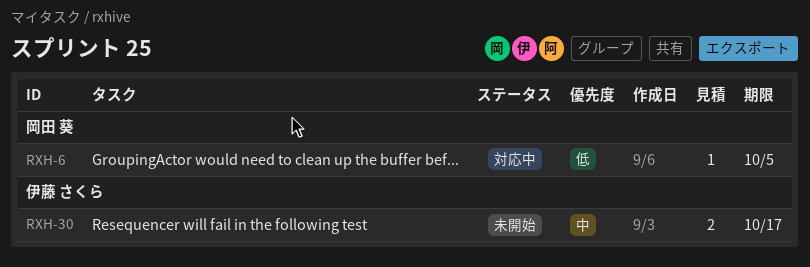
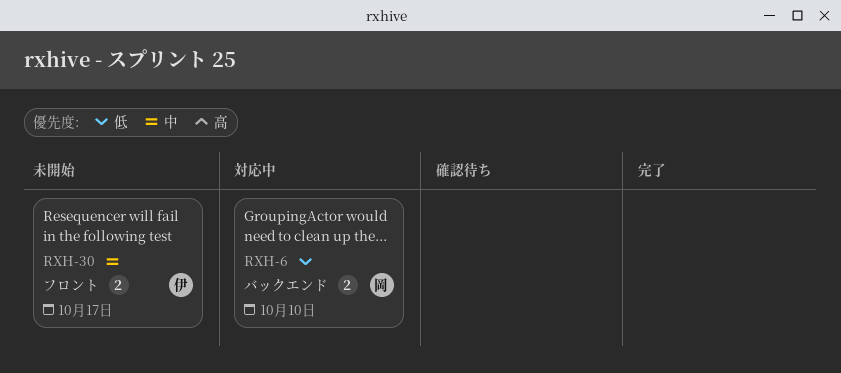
RXH-6, estimate: 1 -> 2
RXH-6, due: Oct 5 -> Oct 10

